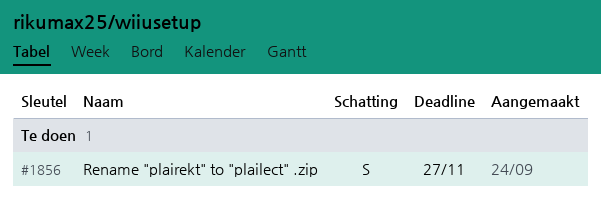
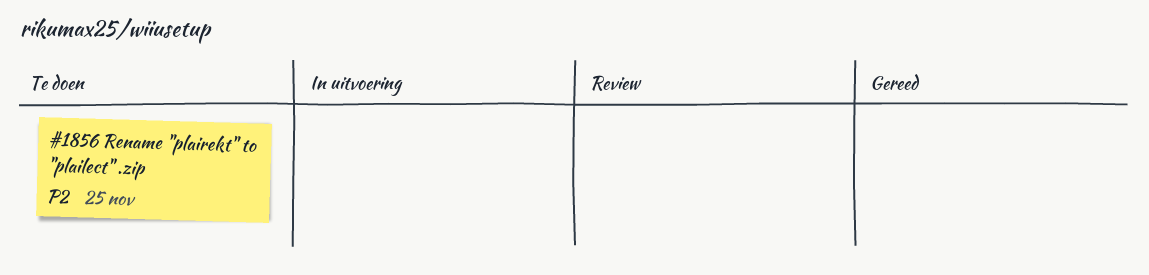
#1856, due: Nov 27 -> Nov 25

